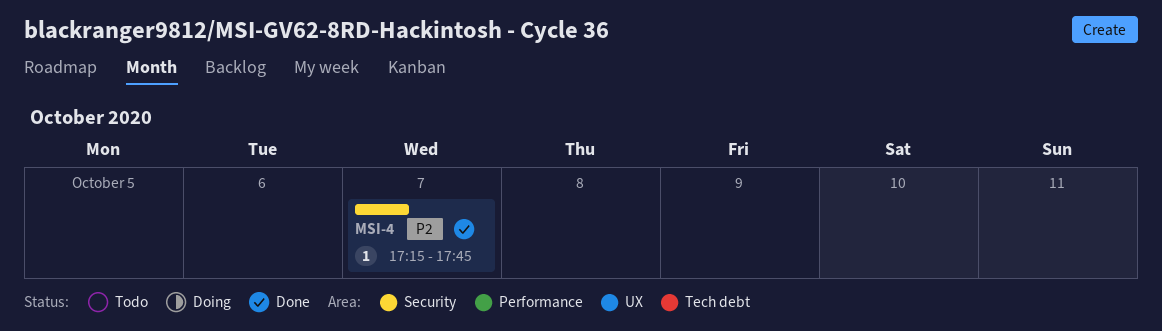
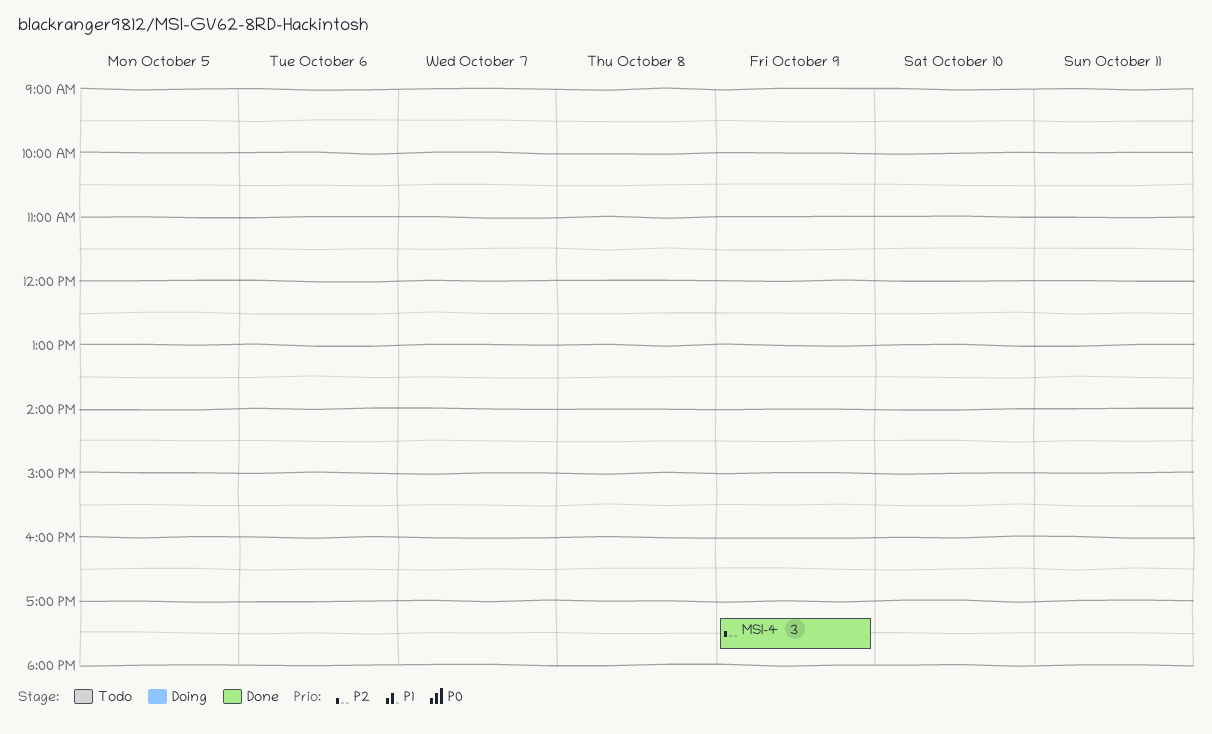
MSI-4, estimate: 1 -> 3
MSI-4, day: Oct 7 -> Oct 9

